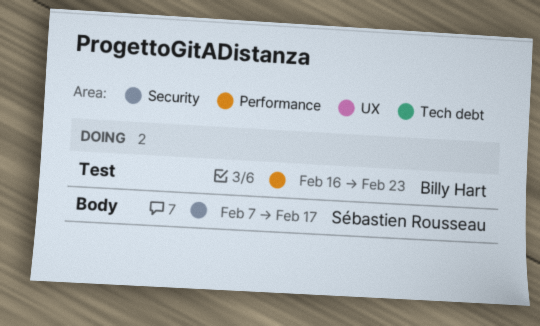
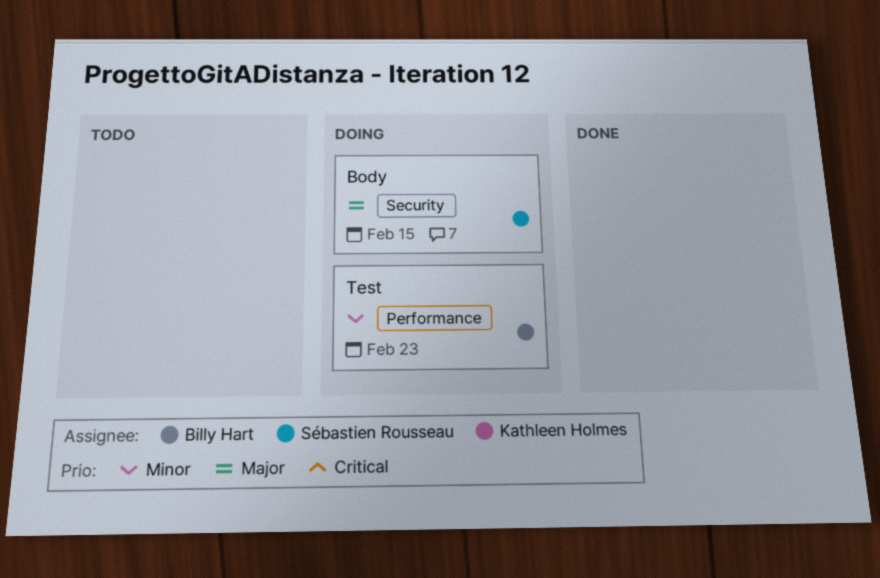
Body, due: Feb 17 -> Feb 15

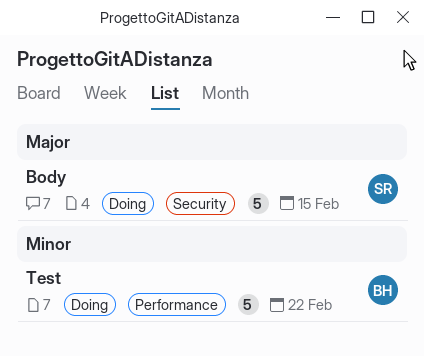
Test, due: Feb 23 -> Feb 22

